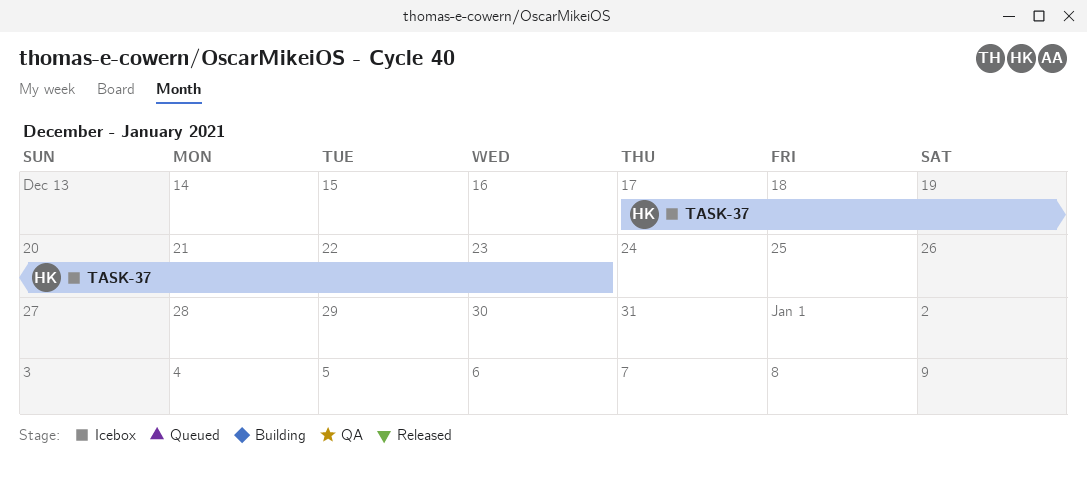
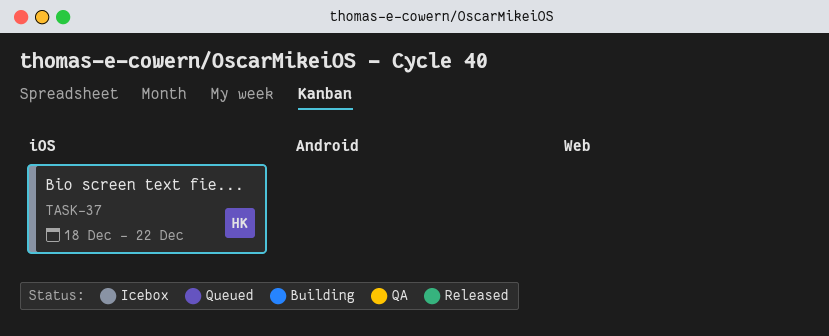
TASK-37, start: Dec 17 -> Dec 18
TASK-37, due: Dec 23 -> Dec 22

